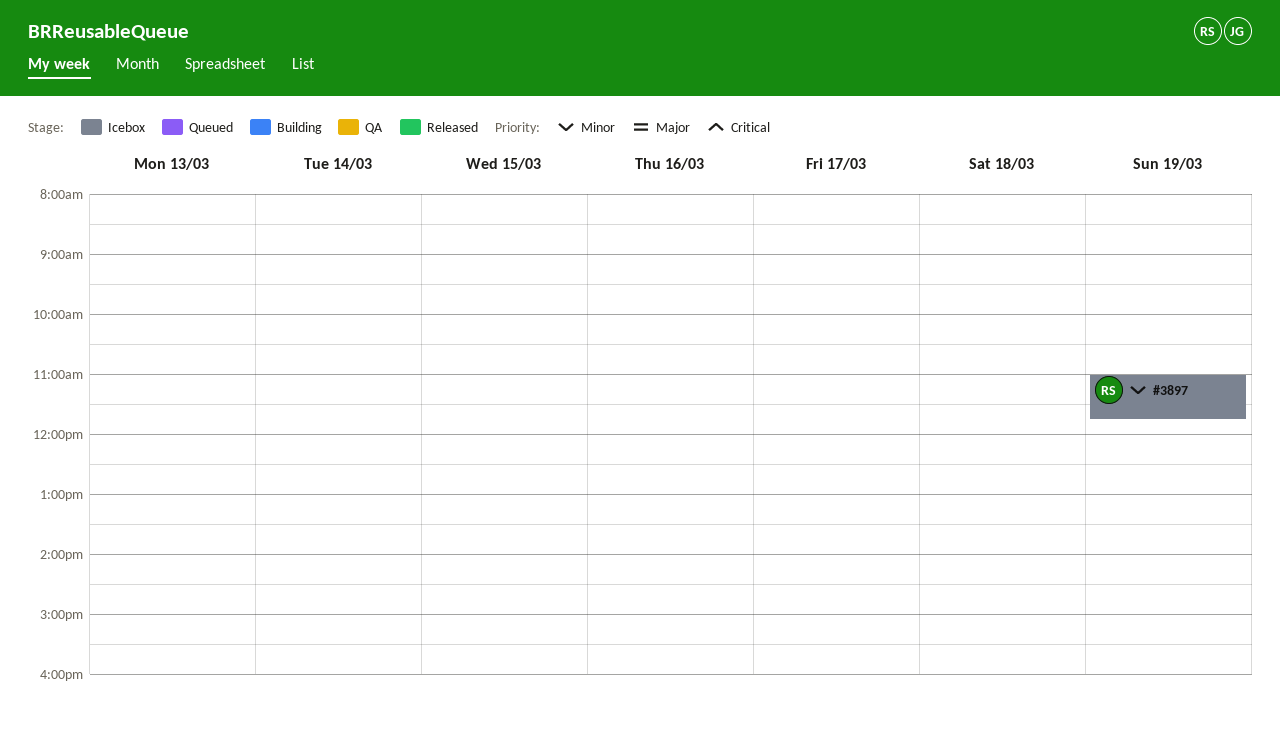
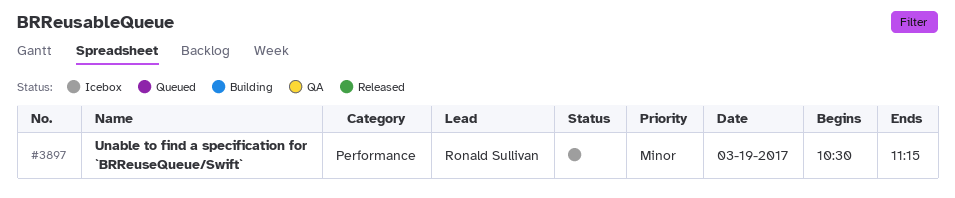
#3897, begins: 11:00 -> 10:30
#3897, ends: 11:45 -> 11:15

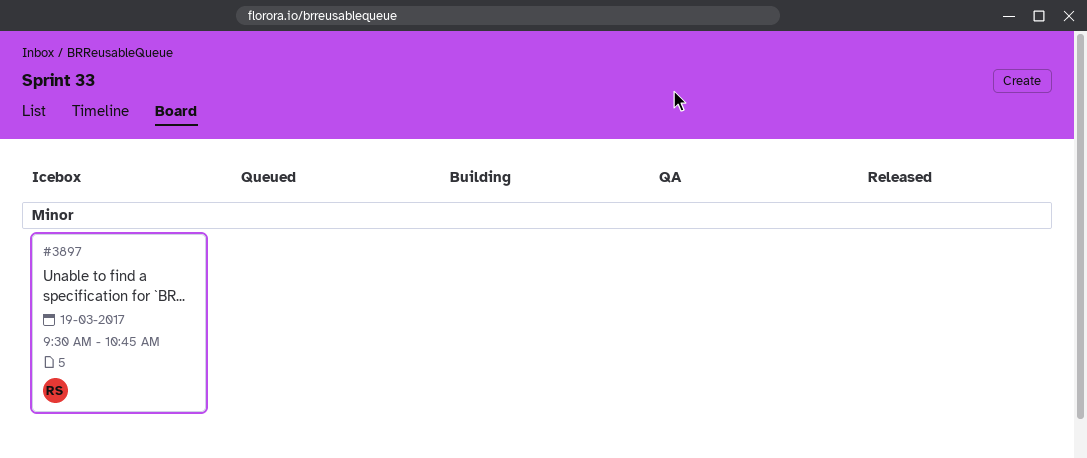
#3897, begins: 10:30 -> 09:30
#3897, ends: 11:15 -> 10:45

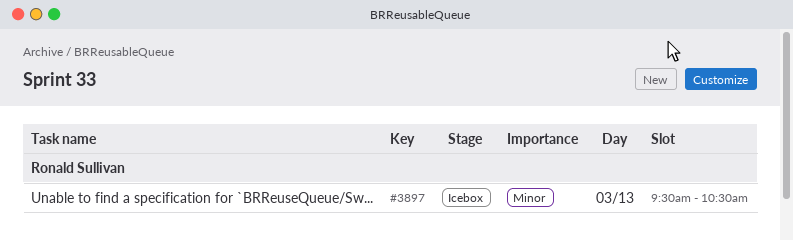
#3897, day: Mar 19 -> Mar 13
#3897, ends: 10:45 -> 10:30

